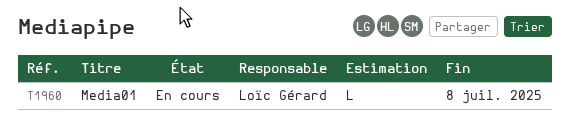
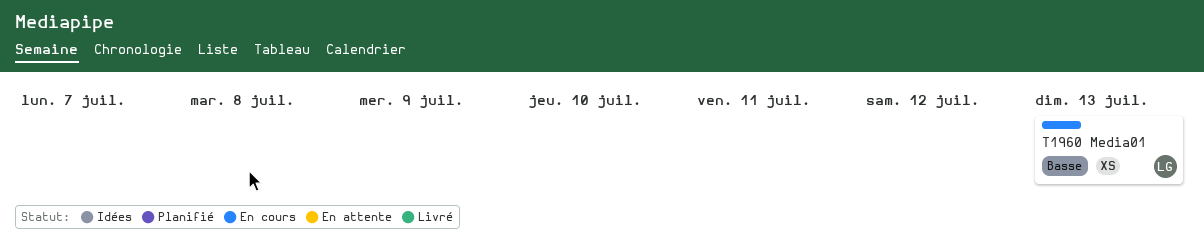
T1960, estimate: L -> XS
T1960, due: Jul 8 -> Jul 13

